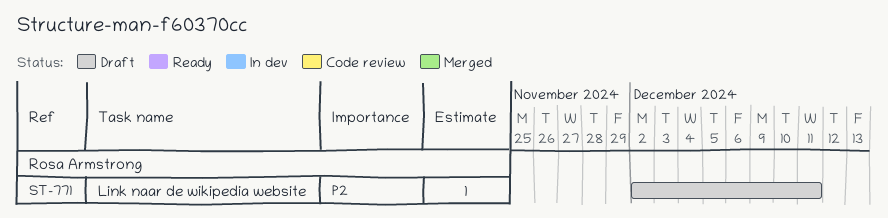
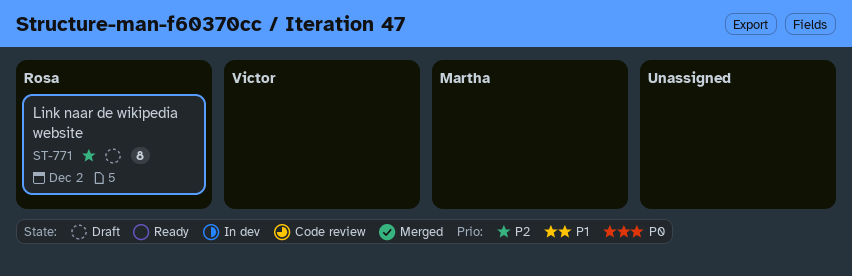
ST-771, estimate: 1 -> 8
ST-771, due: Dec 11 -> Dec 2

